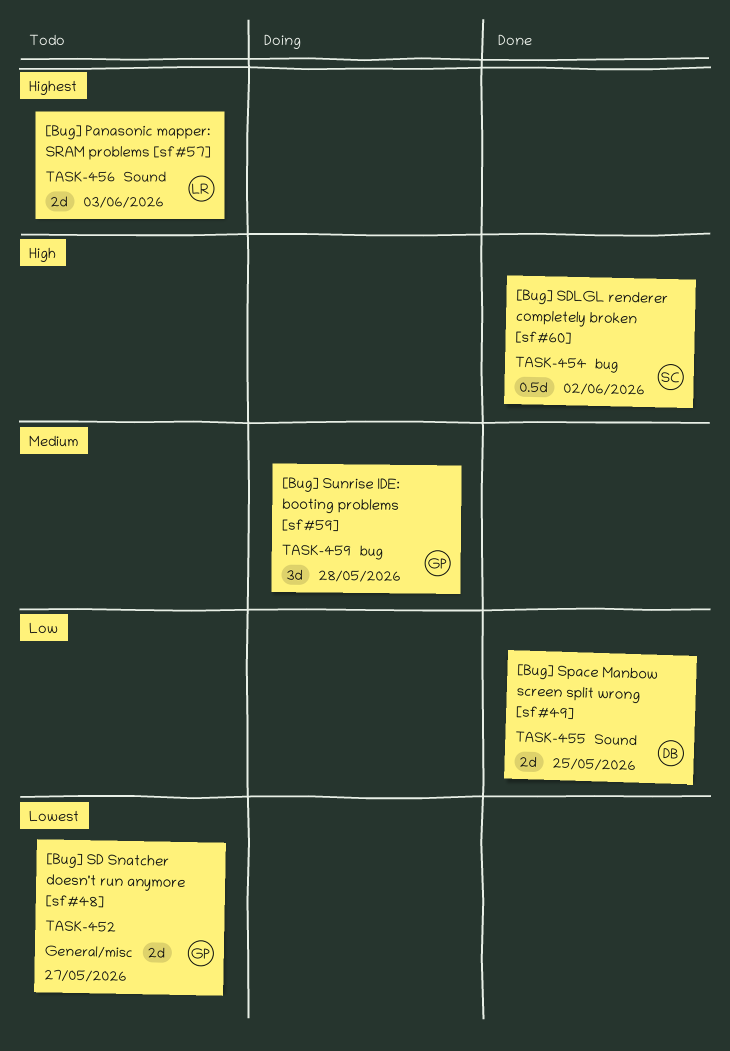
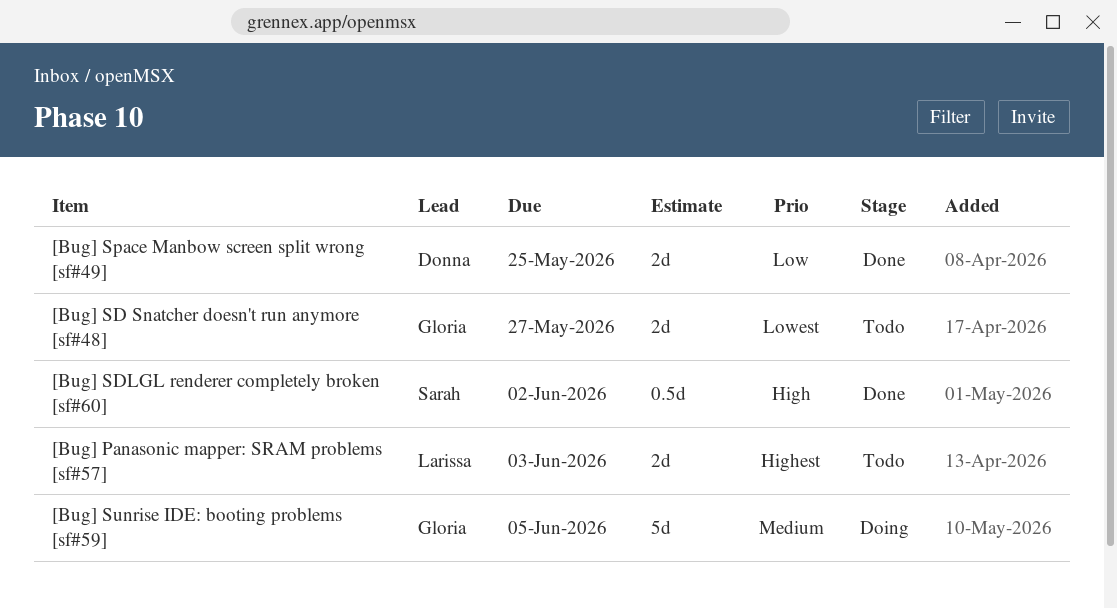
[Bug] Sunrise IDE: booting problems [sf#59], estimate: 3d -> 5d
[Bug] Sunrise IDE: booting problems [sf#59], due: May 28 -> Jun 5

